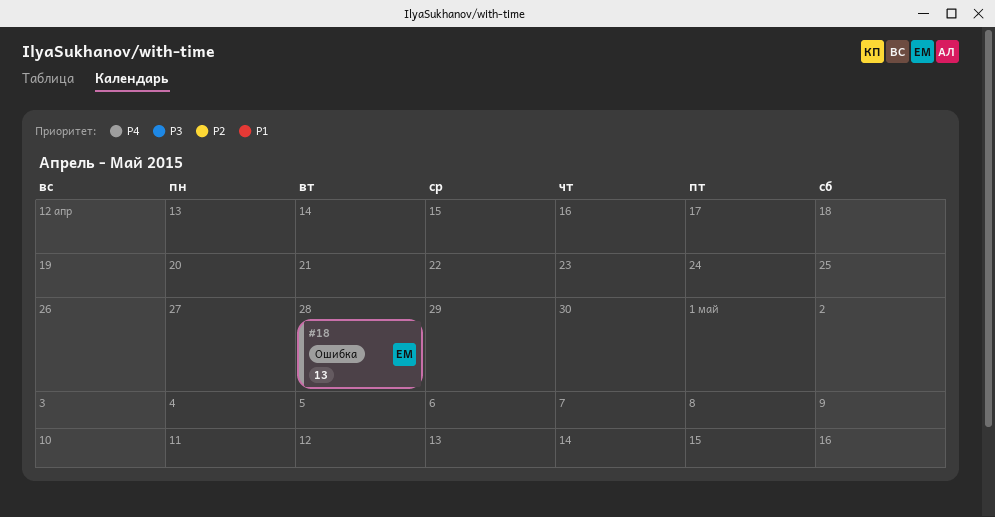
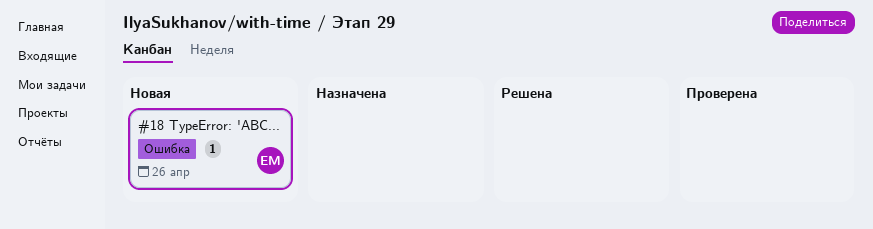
#18, estimate: 13 -> 1
#18, due: Apr 28 -> Apr 26

